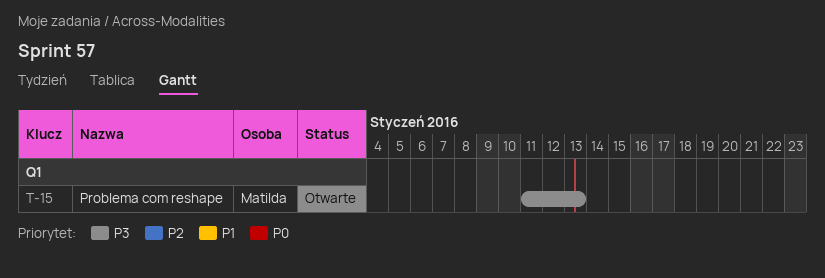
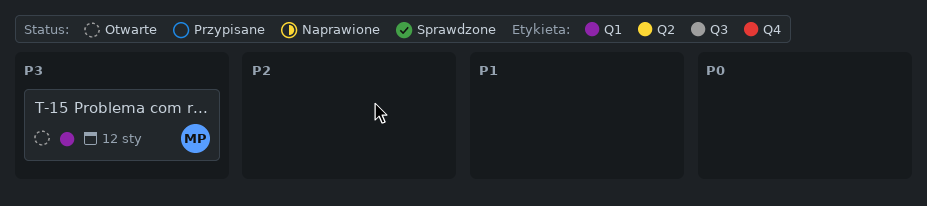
T-15, due: Jan 13 -> Jan 12

